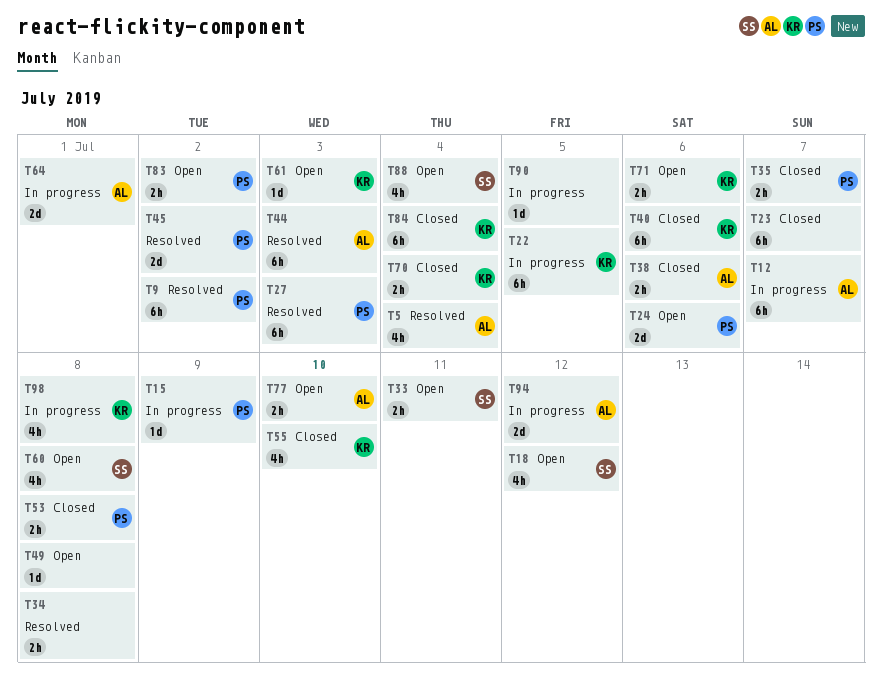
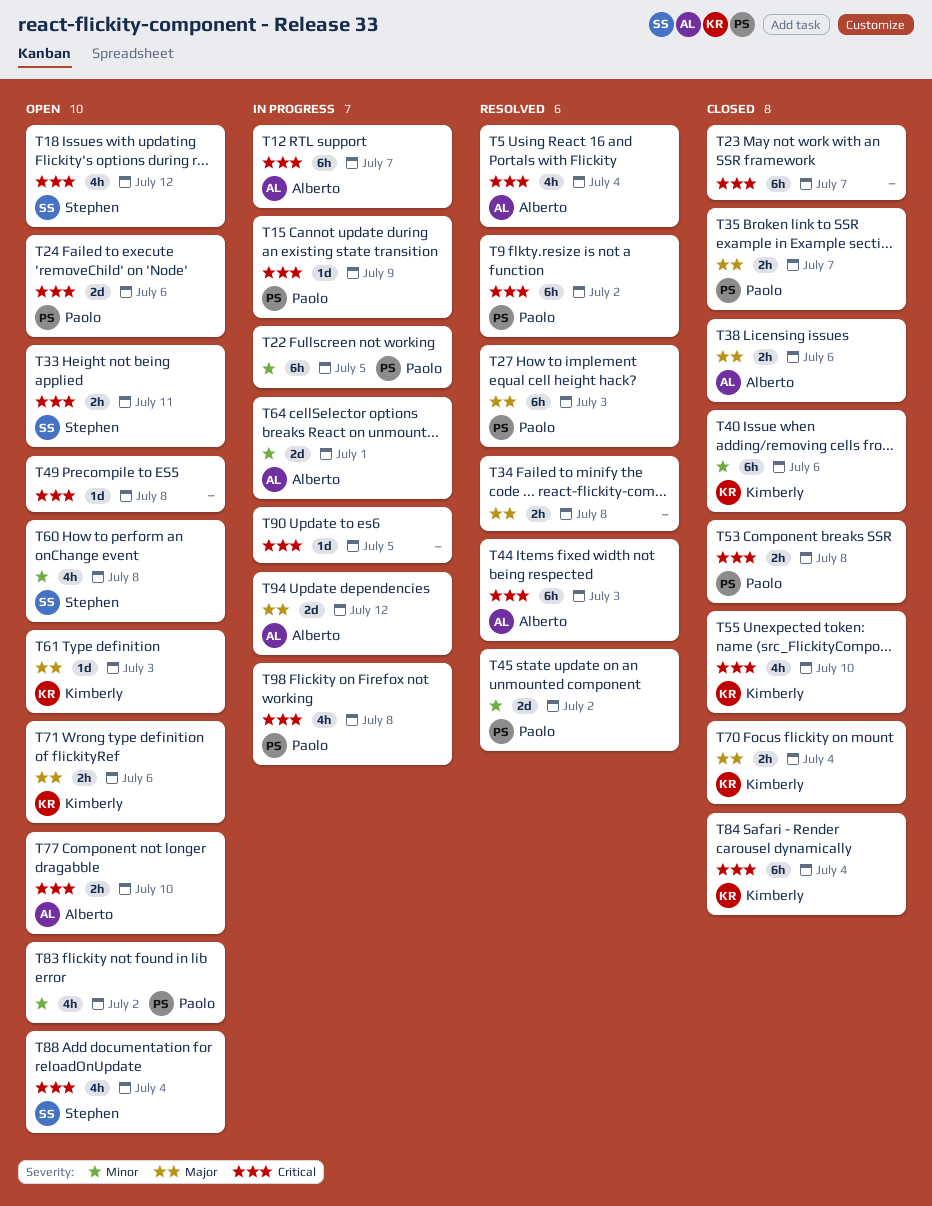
T22, owner: Kimberly -> Paolo
T83, estimate: 2h -> 4h
T98, owner: Kimberly -> Paolo

